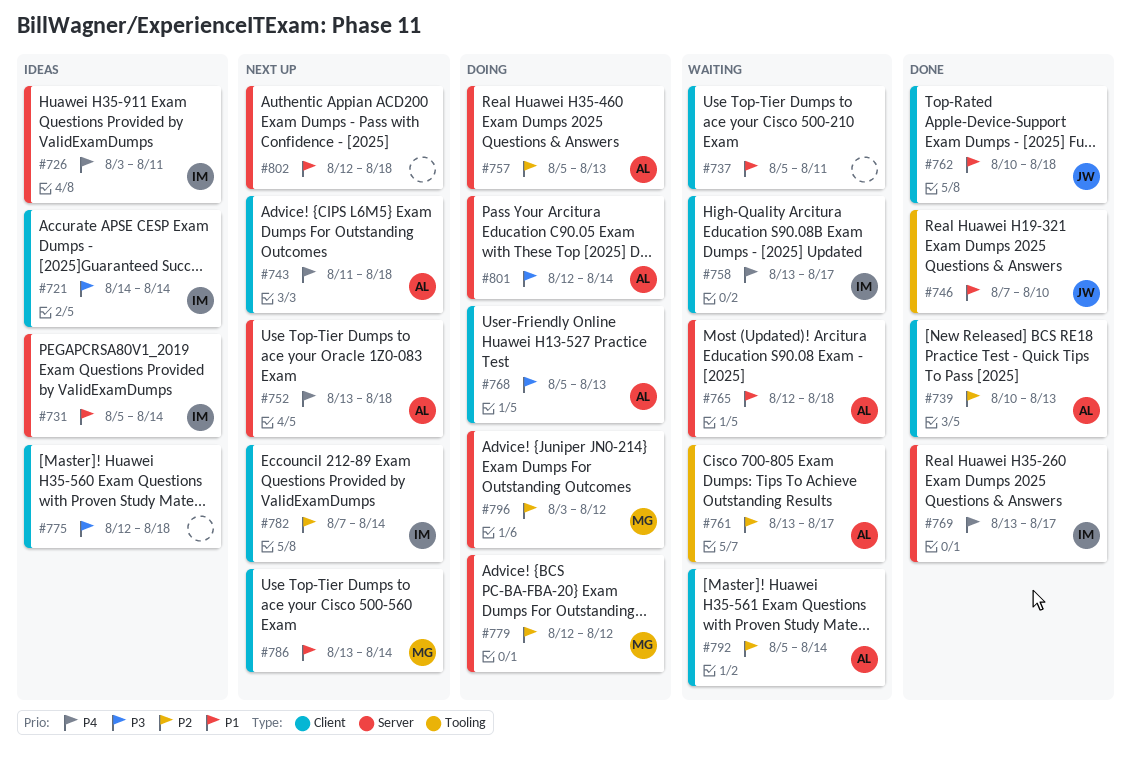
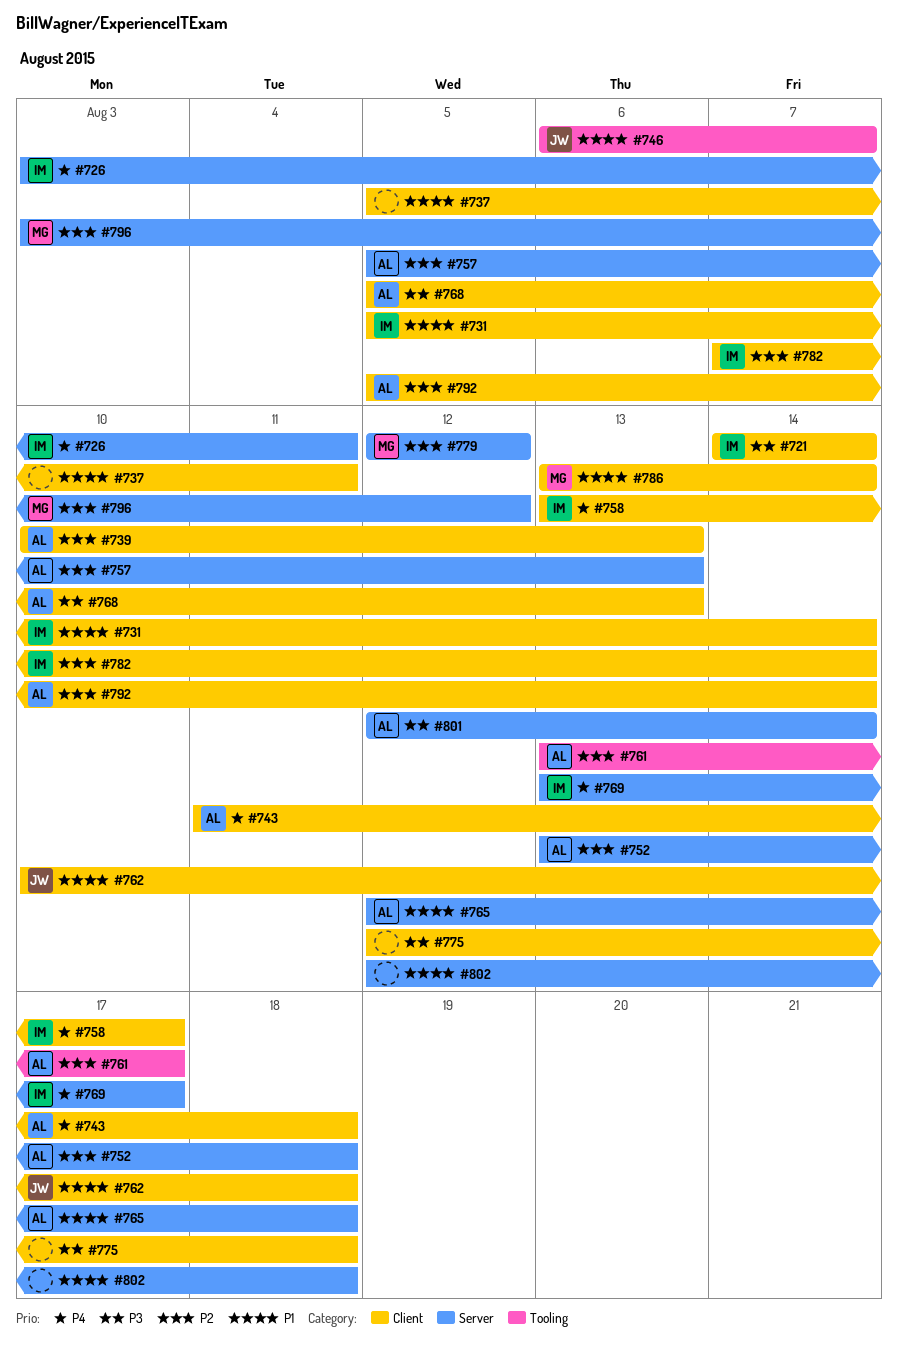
#731, label: Server -> Client
#746, start: Aug 7 -> Aug 6
#746, due: Aug 10 -> Aug 7
#752, priority: P4 -> P2

